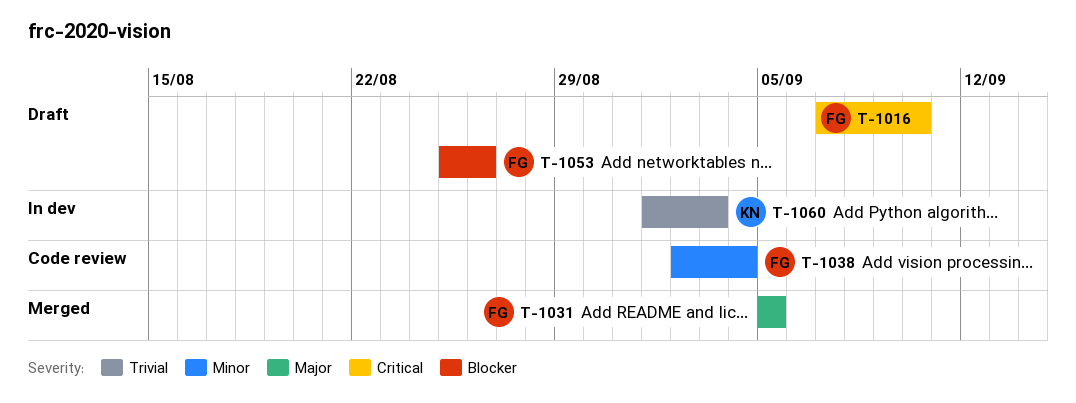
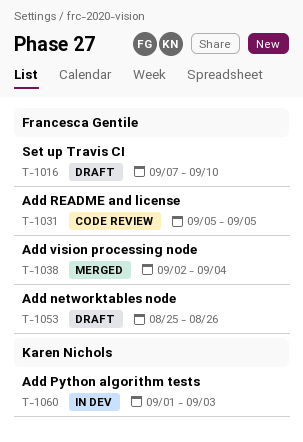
T-1031, status: Merged -> Code review
T-1038, status: Code review -> Merged

